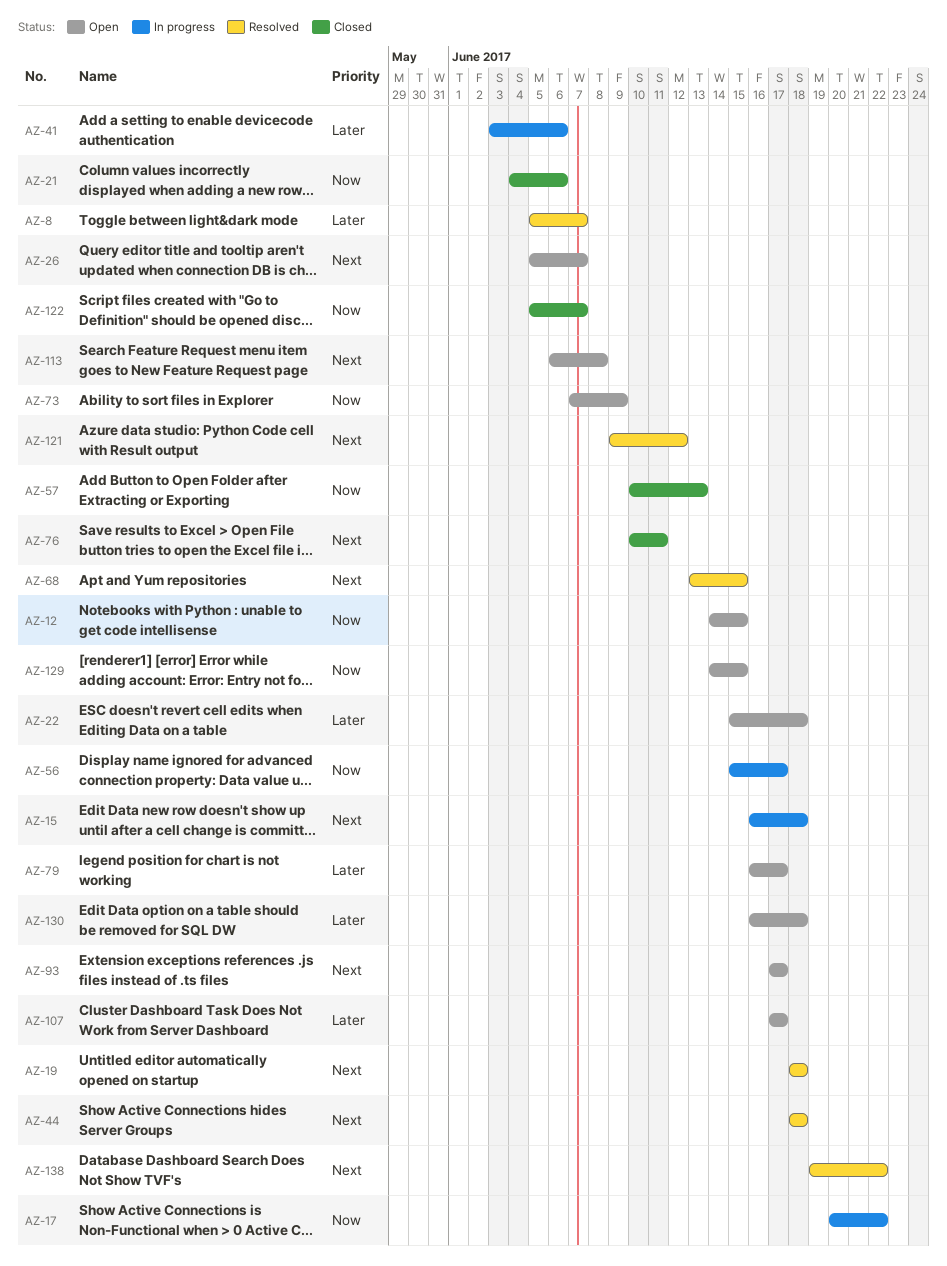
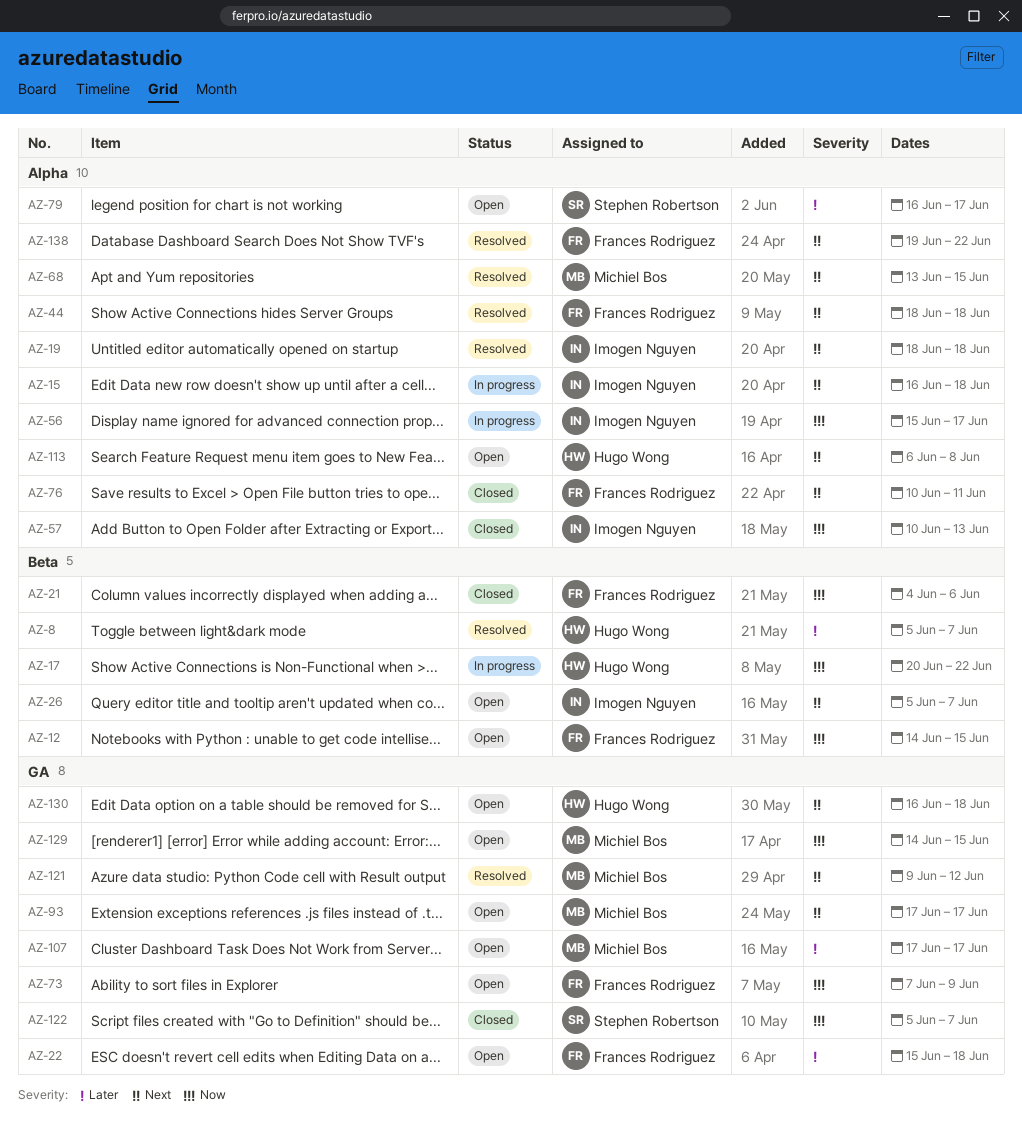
AZ-41: present -> none
AZ-130, priority: Later -> Next

